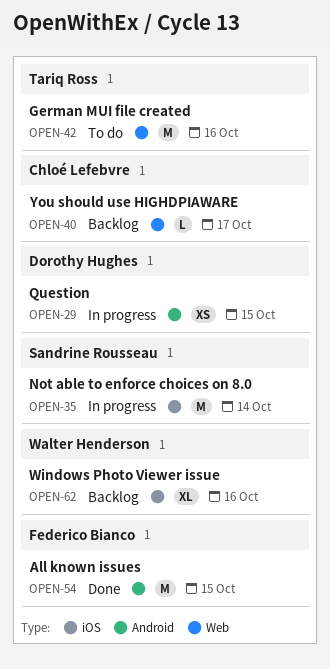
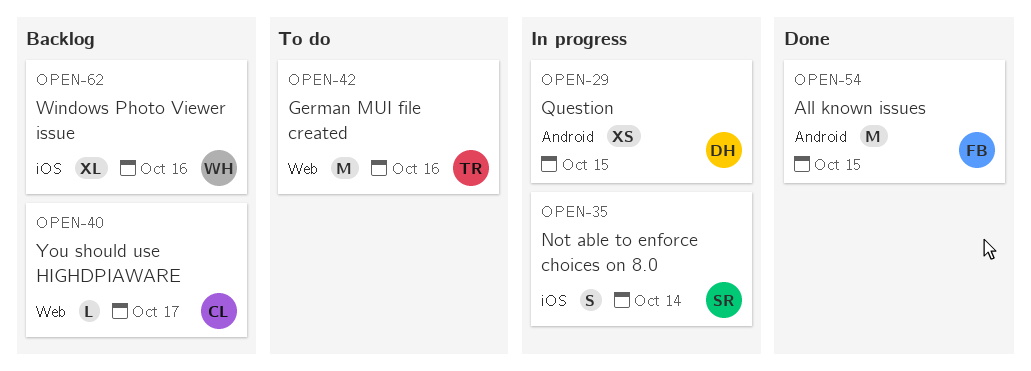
OPEN-35, estimate: M -> S

